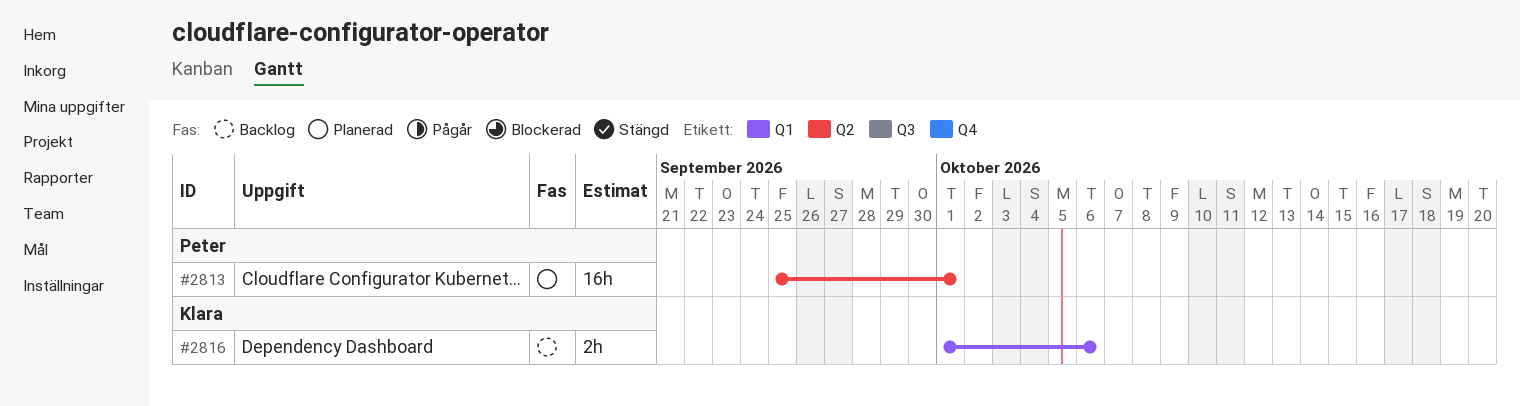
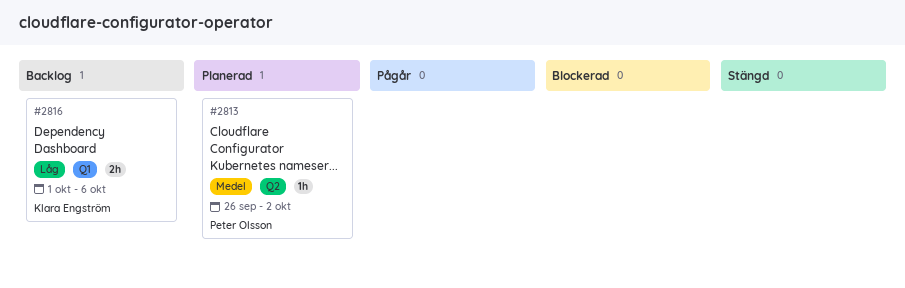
#2813, estimate: 16h -> 1h
#2813, start: Sep 25 -> Sep 26
#2813, due: Oct 1 -> Oct 2

